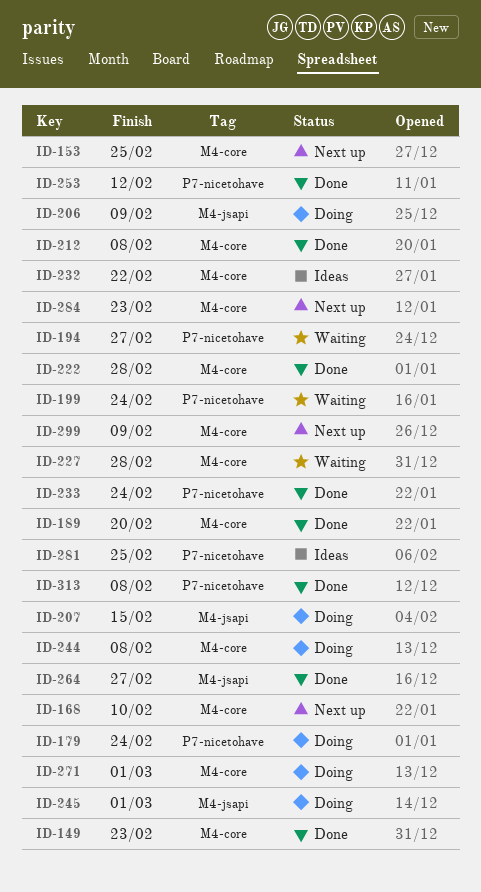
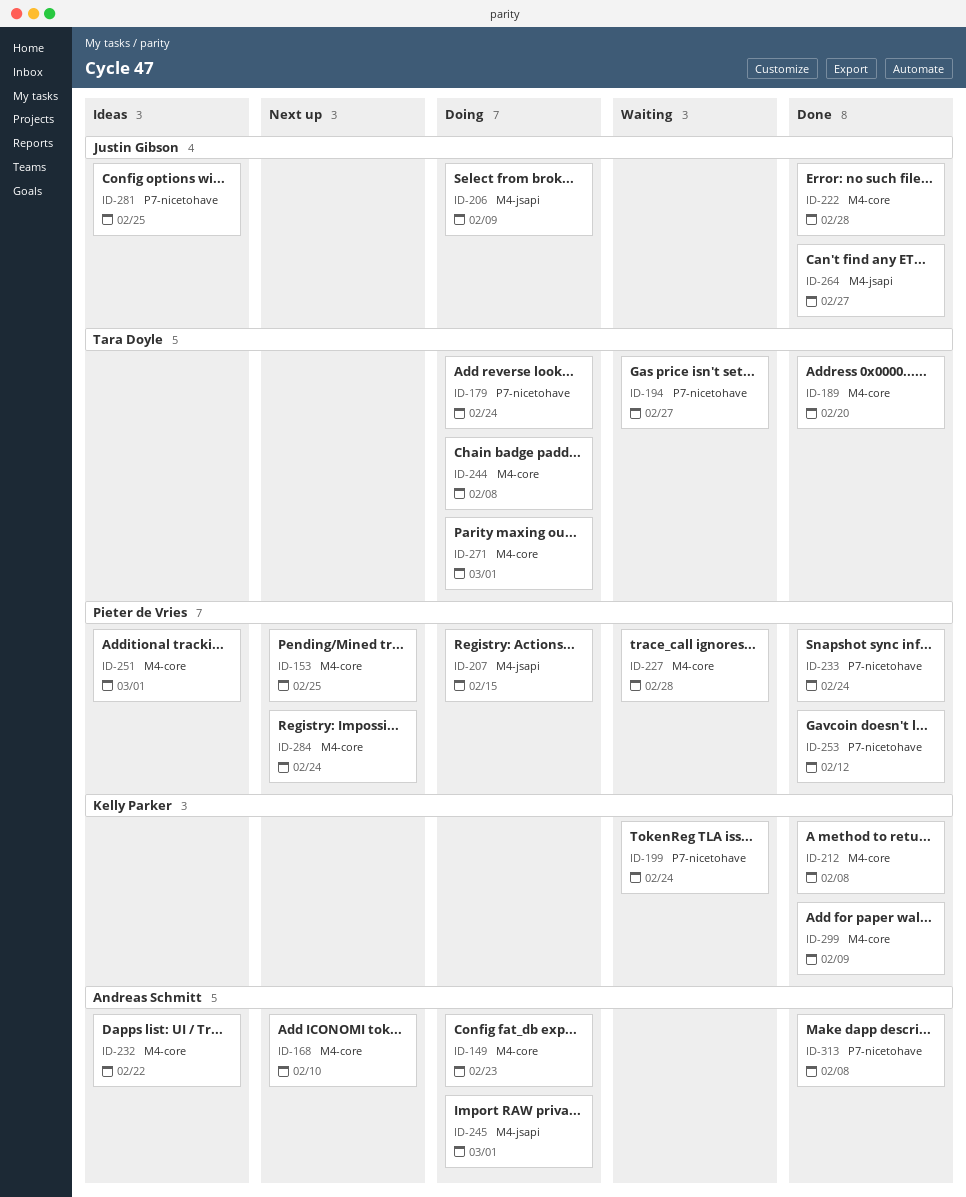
ID-149, status: Done -> Doing
ID-251: none -> present
ID-284, due: Feb 23 -> Feb 24
ID-299, status: Next up -> Done

